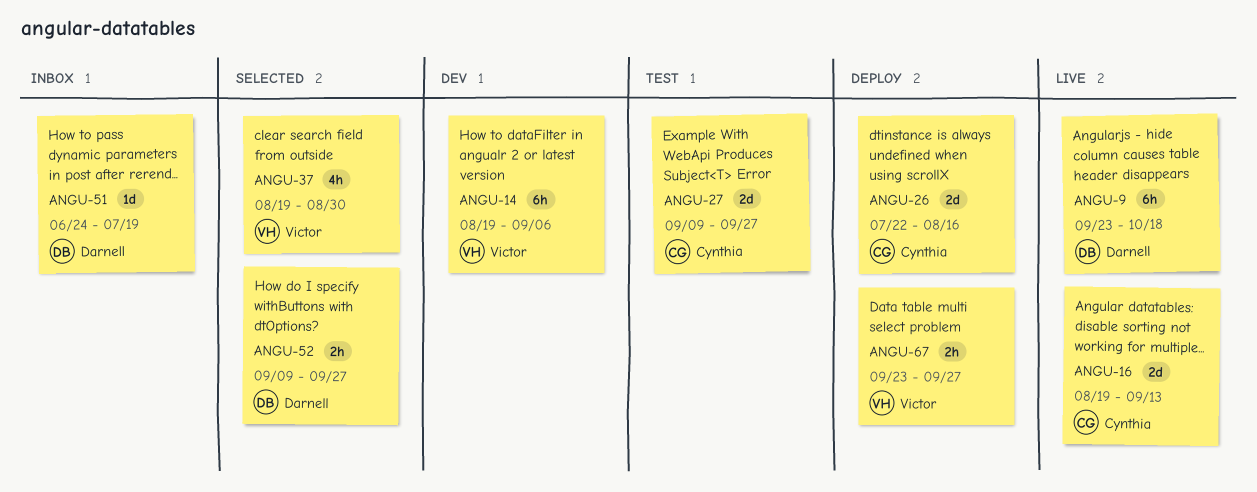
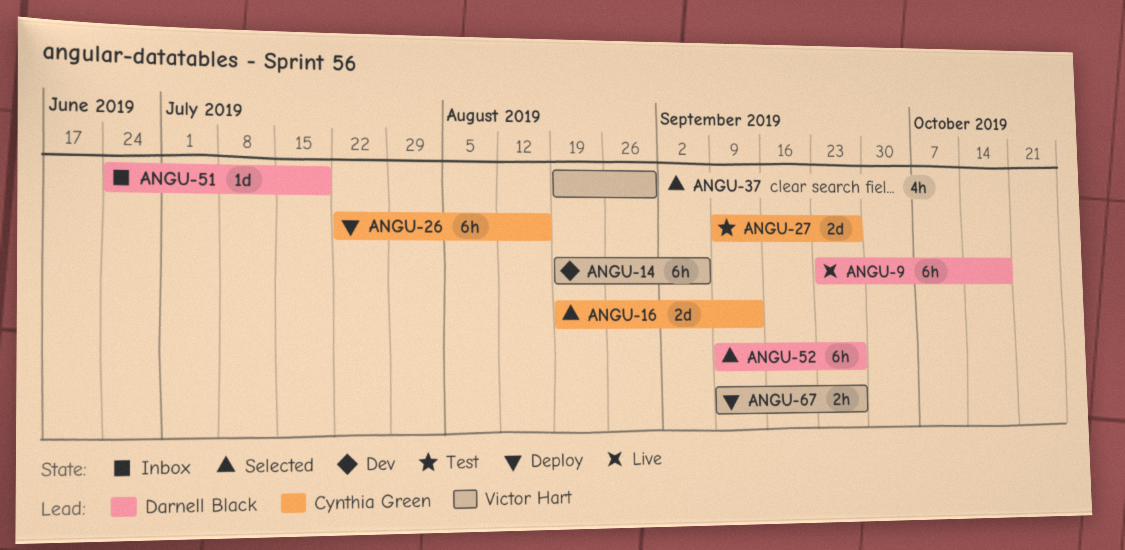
ANGU-16, status: Live -> Selected
ANGU-26, estimate: 2d -> 6h
ANGU-52, estimate: 2h -> 6h
ANGU-67, start: Sep 23 -> Sep 9

